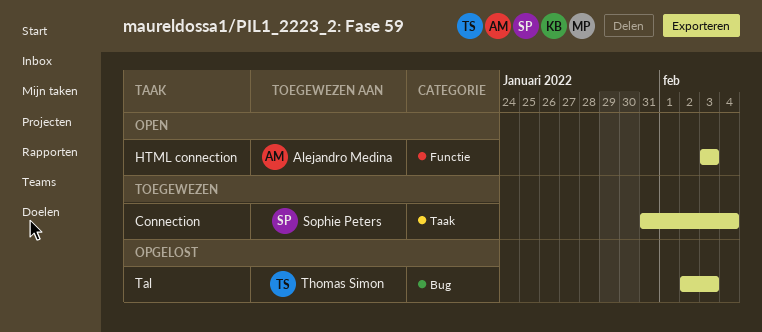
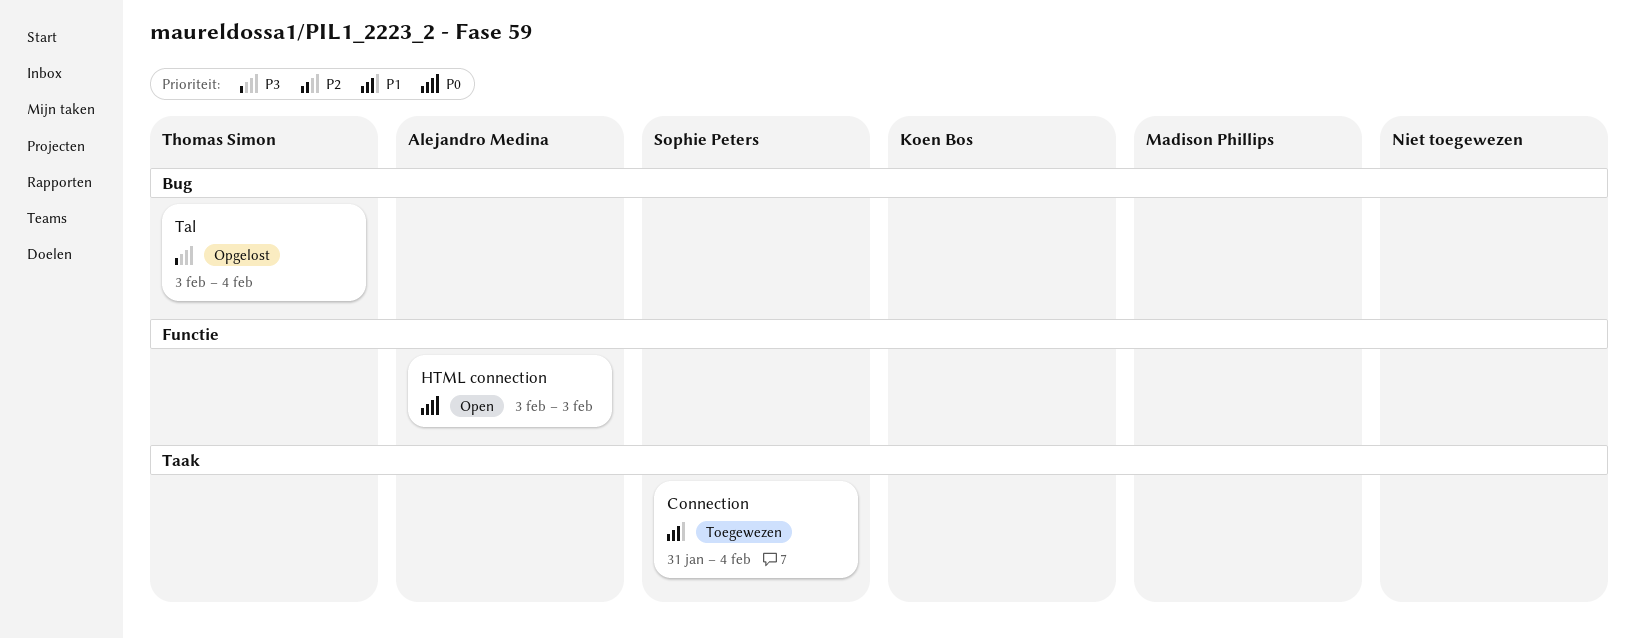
Tal, start: Feb 2 -> Feb 3
Tal, due: Feb 3 -> Feb 4

